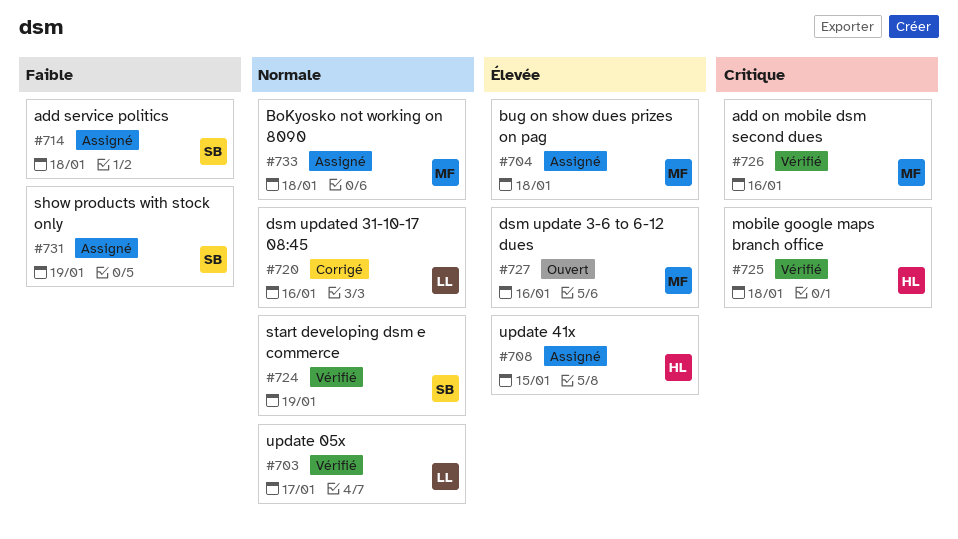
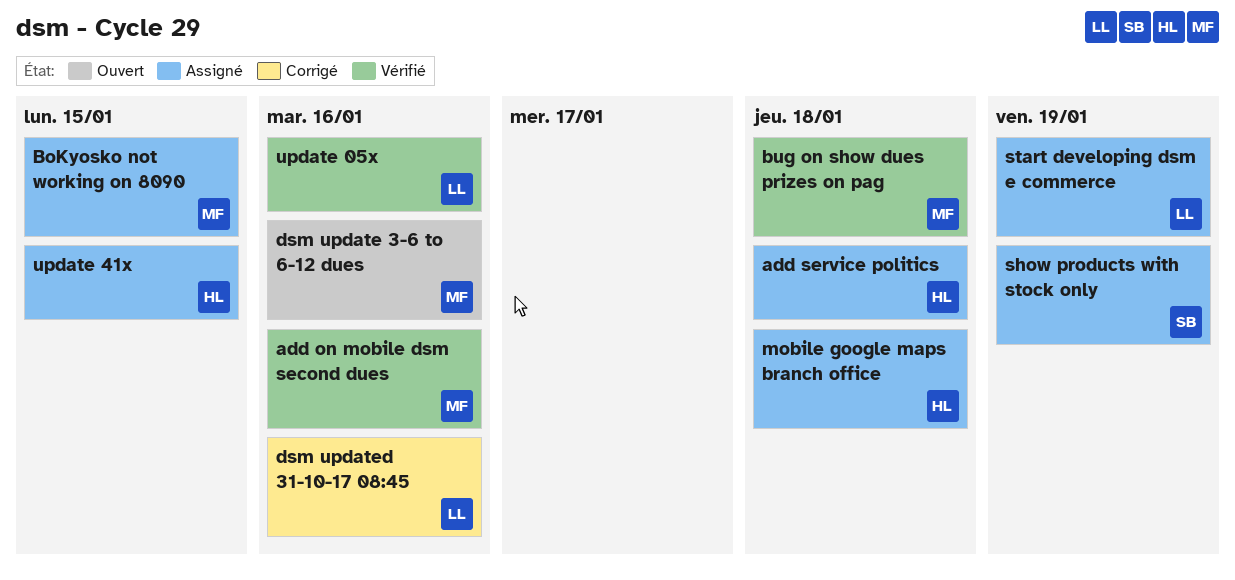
add service politics, owner: SB -> HL
BoKyosko not working on 8090, due: Jan 18 -> Jan 15
bug on show dues prizes on pag, status: Assigné -> Vérifié
mobile google maps branch office, status: Vérifié -> Assigné
start developing dsm e commerce, status: Vérifié -> Assigné
start developing dsm e commerce, owner: SB -> LL
update 05x, due: Jan 17 -> Jan 16

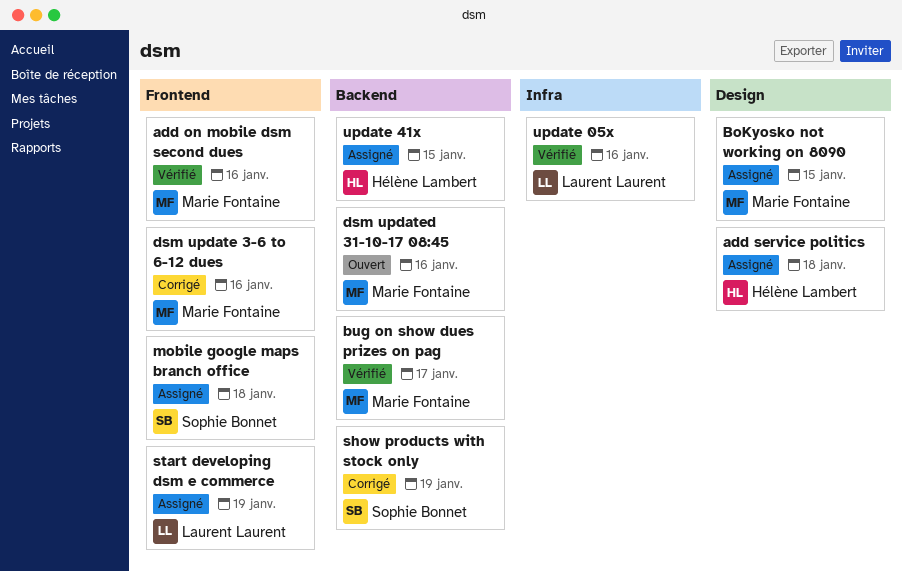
bug on show dues prizes on pag, due: Jan 18 -> Jan 17
dsm update 3-6 to 6-12 dues, status: Ouvert -> Corrigé
dsm updated 31-10-17 08:45, status: Corrigé -> Ouvert
dsm updated 31-10-17 08:45, owner: Laurent Laurent -> Marie Fontaine
mobile google maps branch office, owner: Hélène Lambert -> Sophie Bonnet
show products with stock only, status: Assigné -> Corrigé

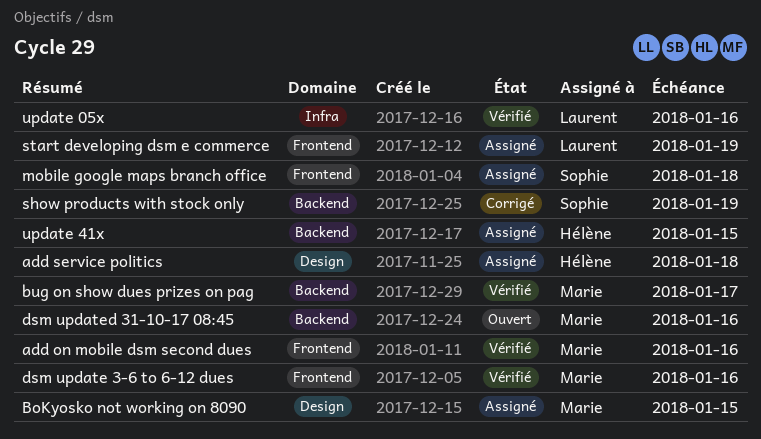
dsm update 3-6 to 6-12 dues, status: Corrigé -> Vérifié

